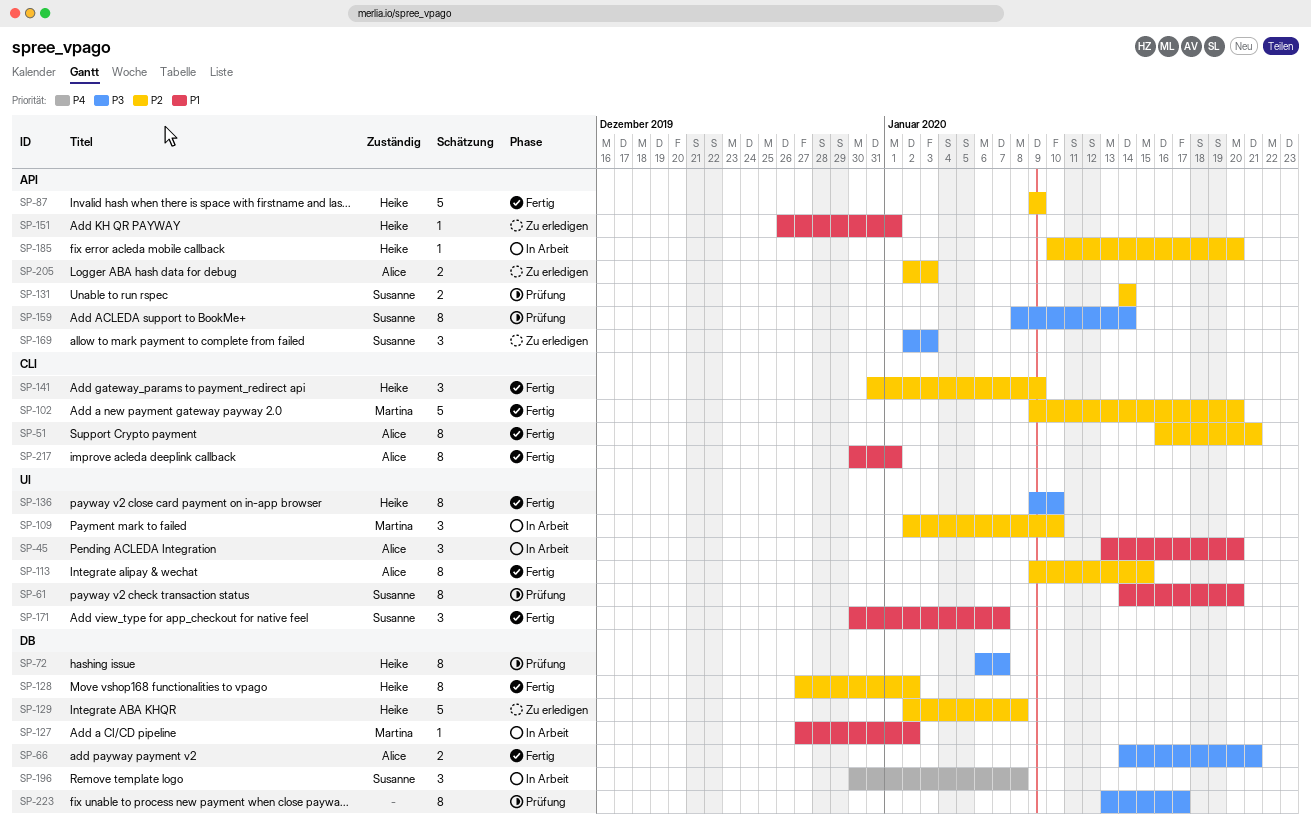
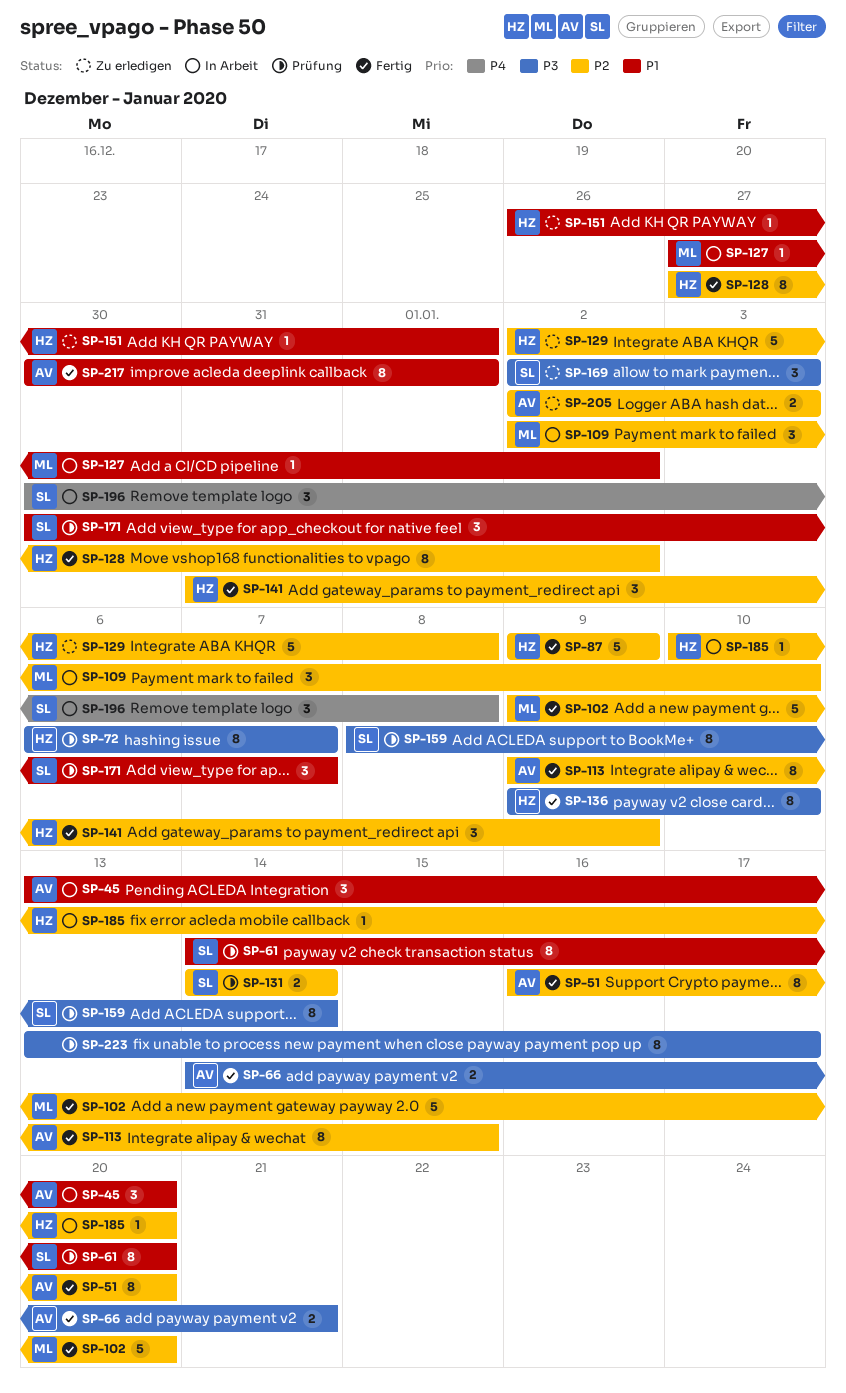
SP-51, due: Jan 21 -> Jan 20
SP-171, status: Fertig -> Prüfung

